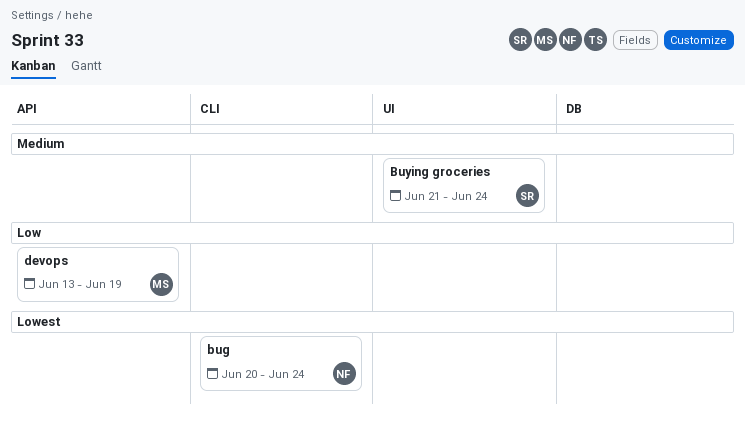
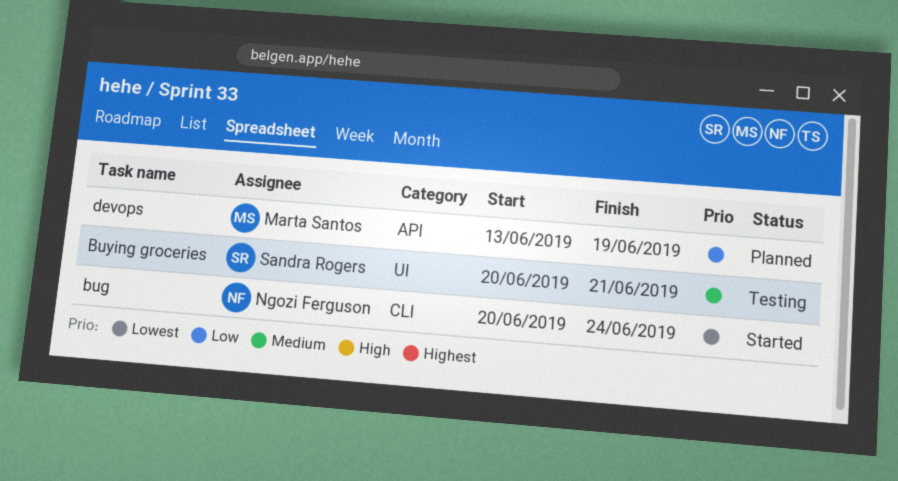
Buying groceries, start: Jun 21 -> Jun 20
Buying groceries, due: Jun 24 -> Jun 21

